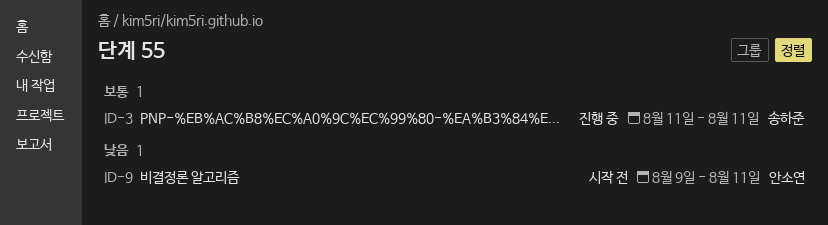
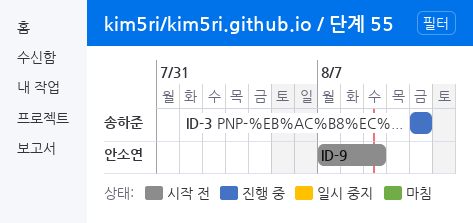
ID-9, start: Aug 9 -> Aug 7
ID-9, due: Aug 11 -> Aug 9

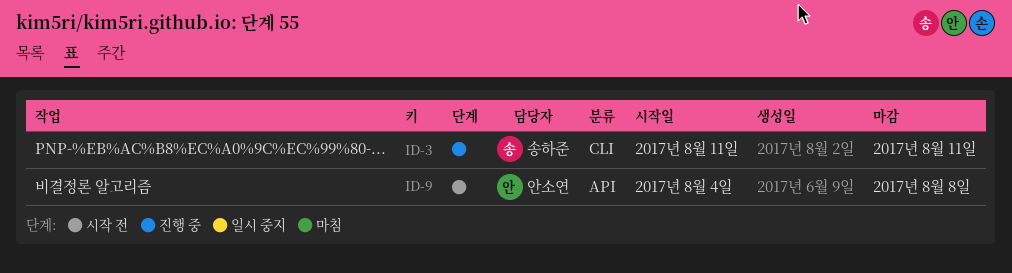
ID-9, start: Aug 7 -> Aug 4
ID-9, due: Aug 9 -> Aug 8

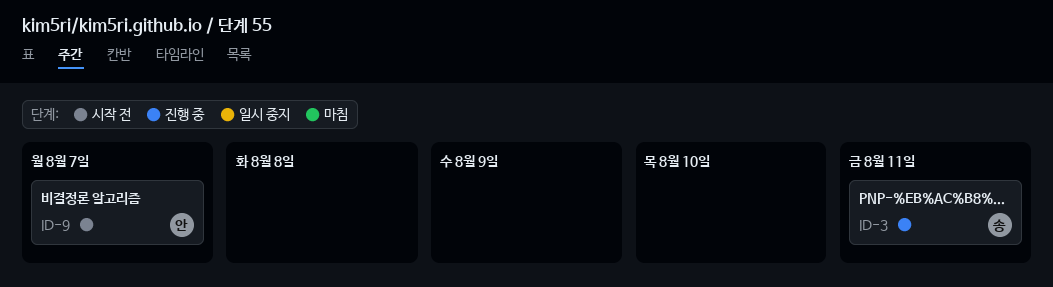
ID-9, due: Aug 8 -> Aug 7

